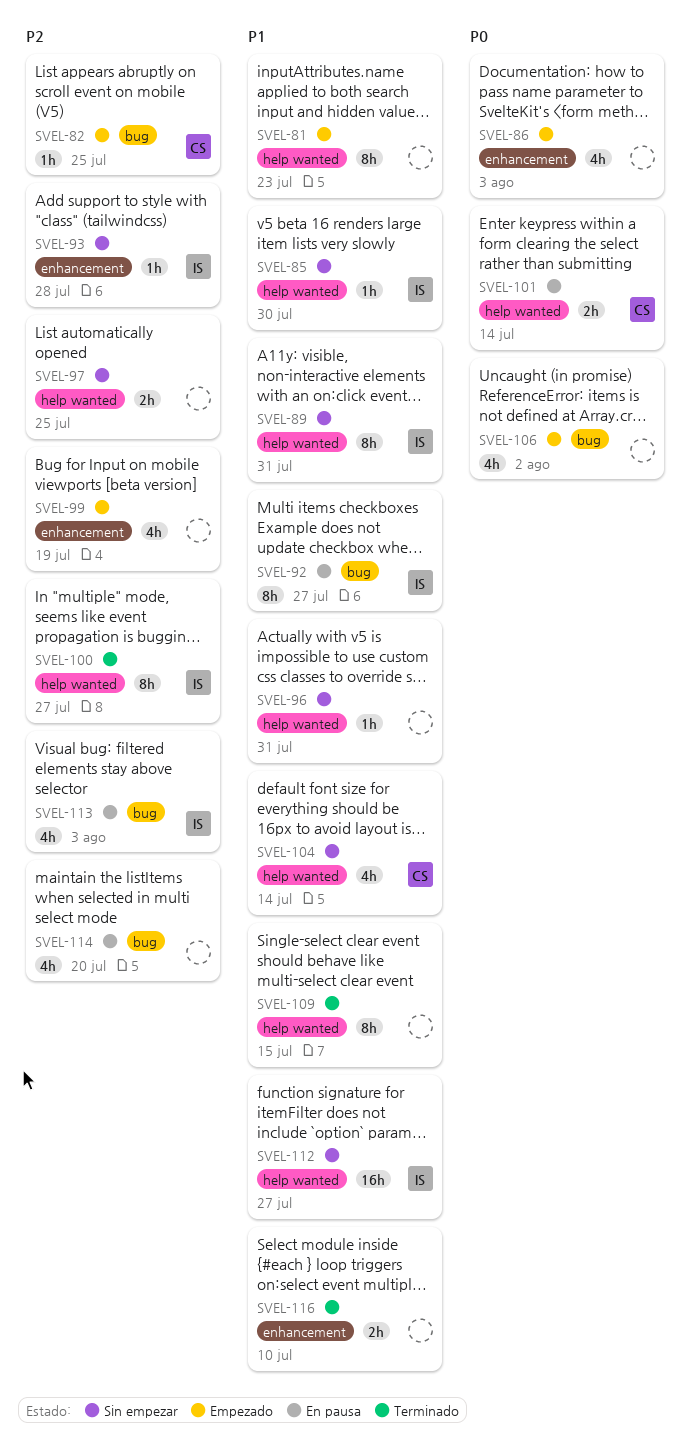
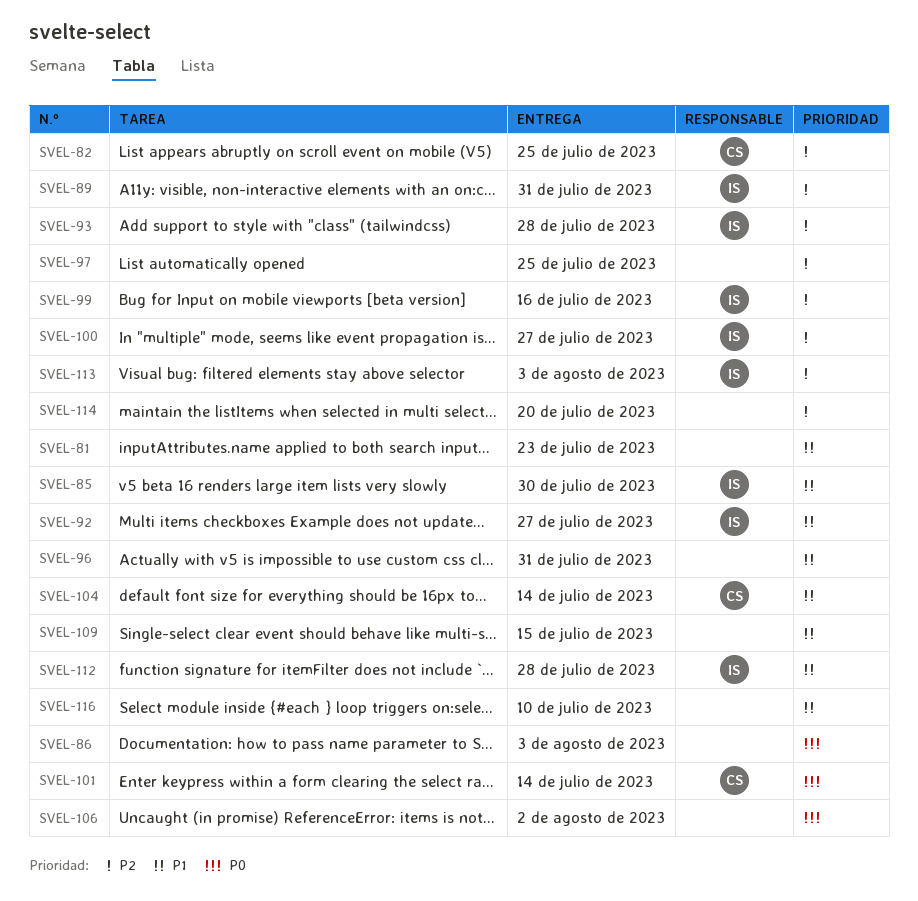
SVEL-89, priority: P1 -> P2
SVEL-99, owner: none -> IS
SVEL-99, due: Jul 19 -> Jul 16
SVEL-112, due: Jul 27 -> Jul 28

